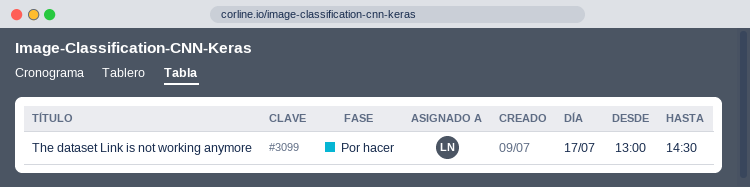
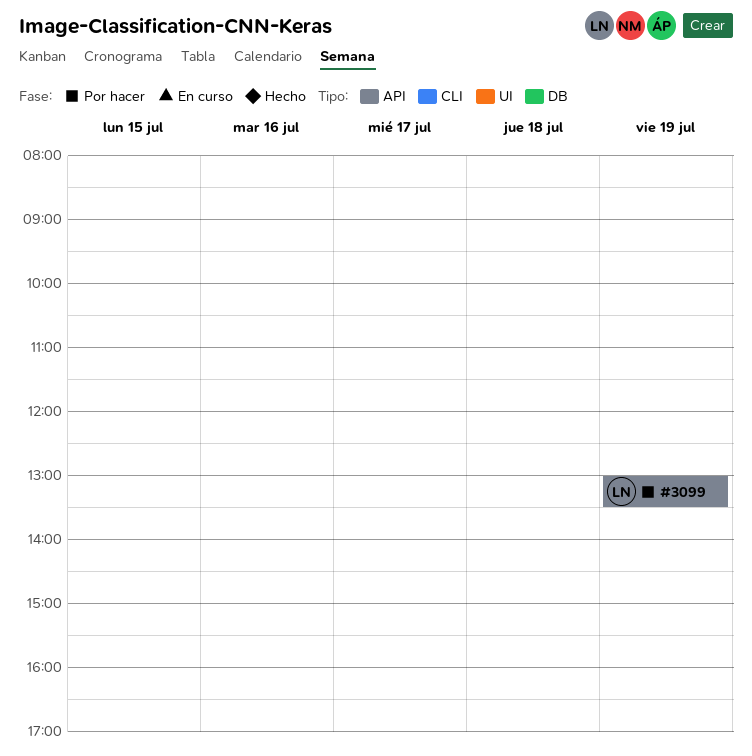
#3099, day: Jul 17 -> Jul 19
#3099, ends: 14:30 -> 13:30

